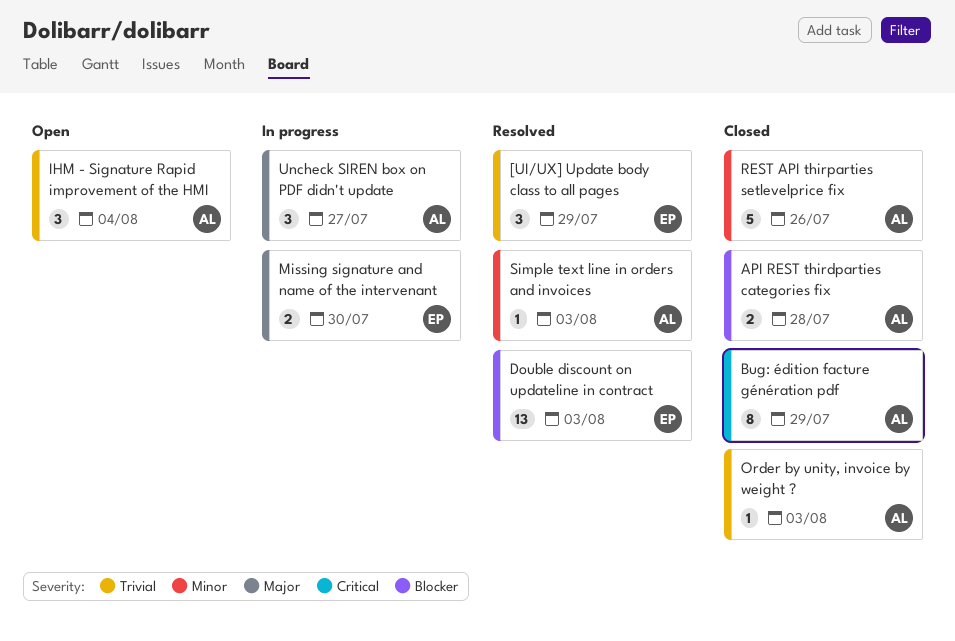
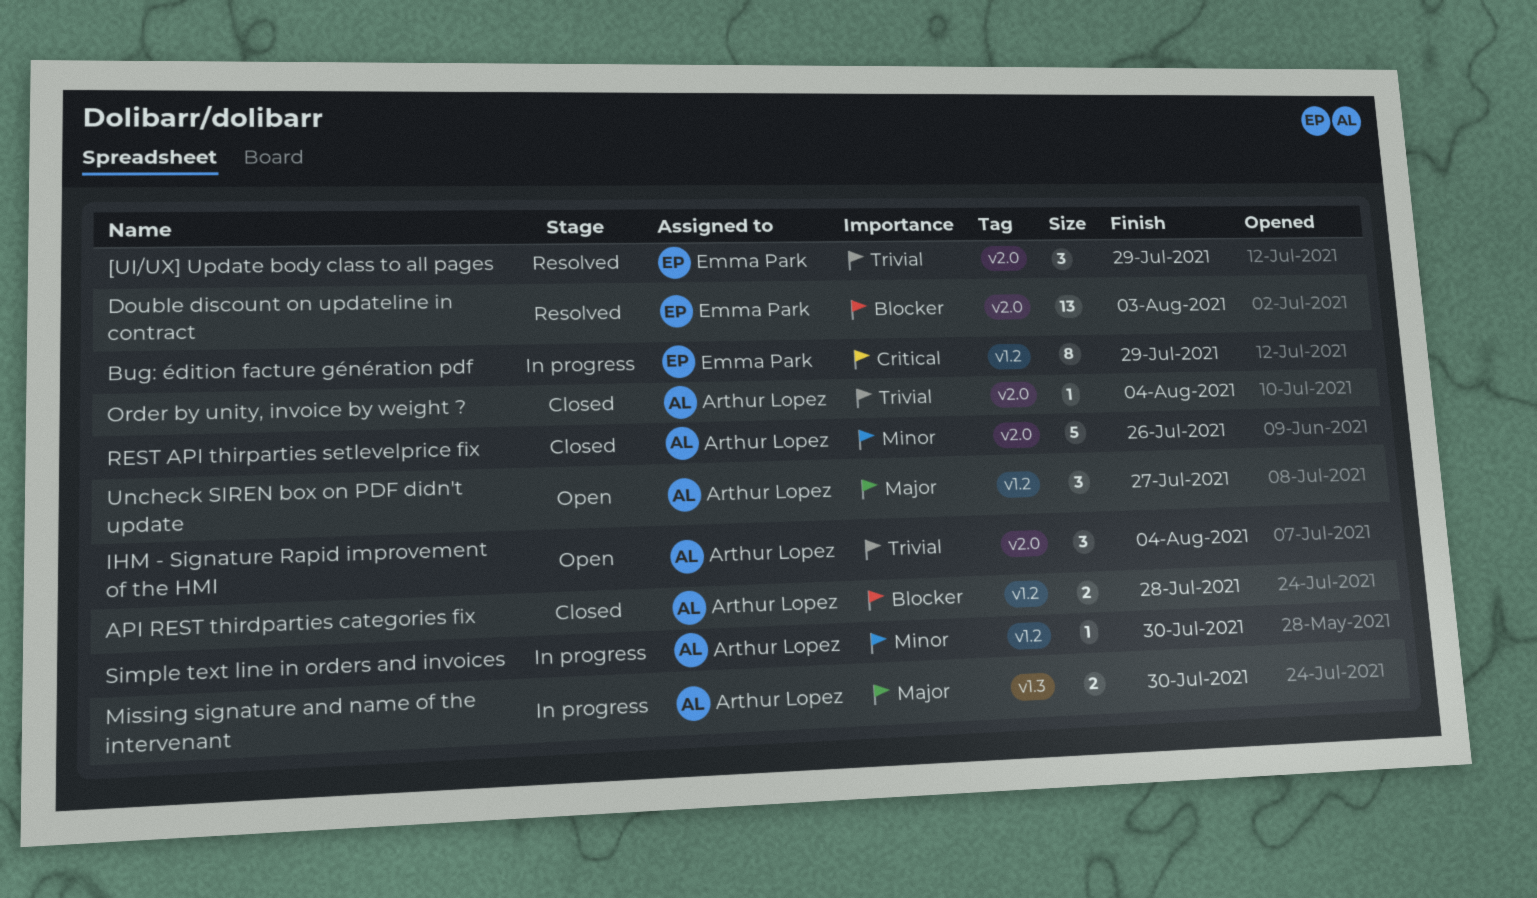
Bug: édition facture génération pdf, status: Closed -> In progress
Bug: édition facture génération pdf, owner: Arthur Lopez -> Emma Park
Missing signature and name of the intervenant, owner: Emma Park -> Arthur Lopez
Order by unity, invoice by weight ?, due: Aug 3 -> Aug 4
Simple text line in orders and invoices, status: Resolved -> In progress
Simple text line in orders and invoices, due: Aug 3 -> Jul 30
Uncheck SIREN box on PDF didn't update, status: In progress -> Open

